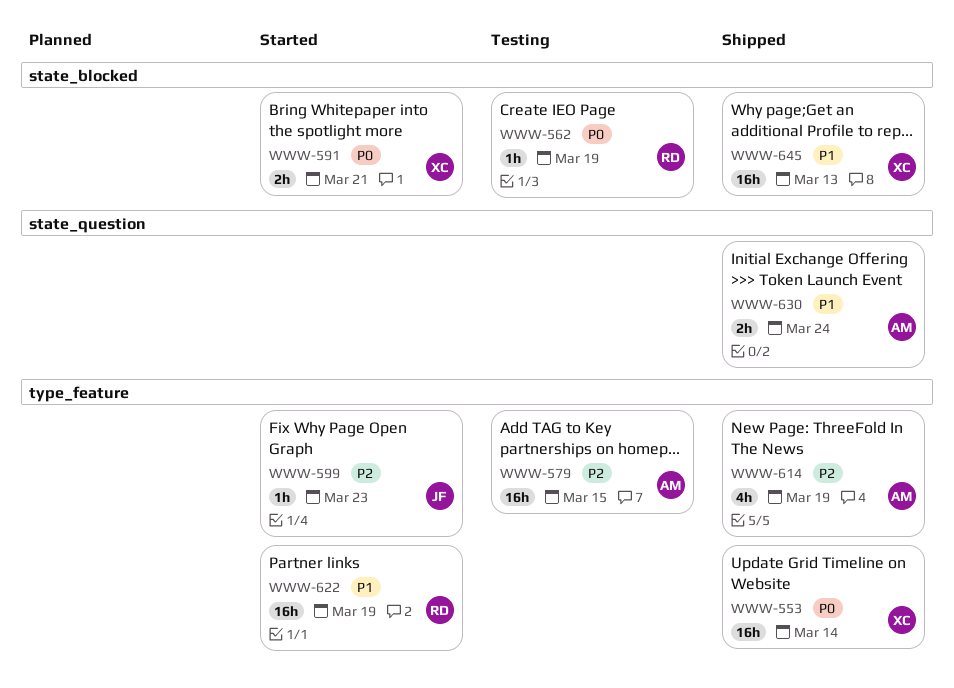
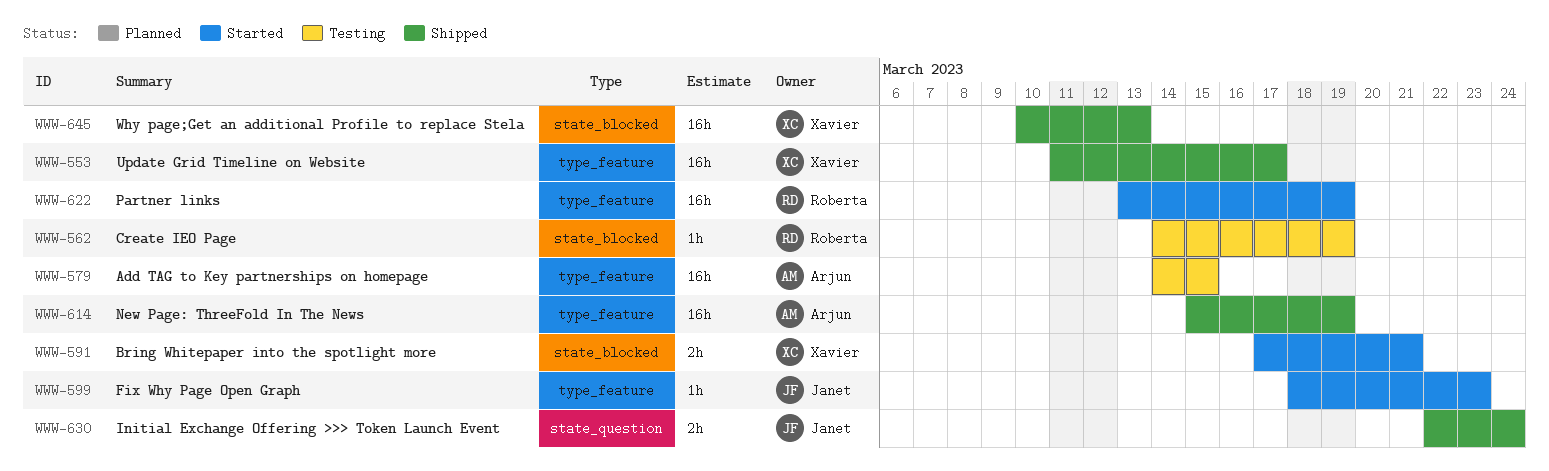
WWW-553, due: Mar 14 -> Mar 17
WWW-614, estimate: 4h -> 16h
WWW-630, owner: Arjun -> Janet

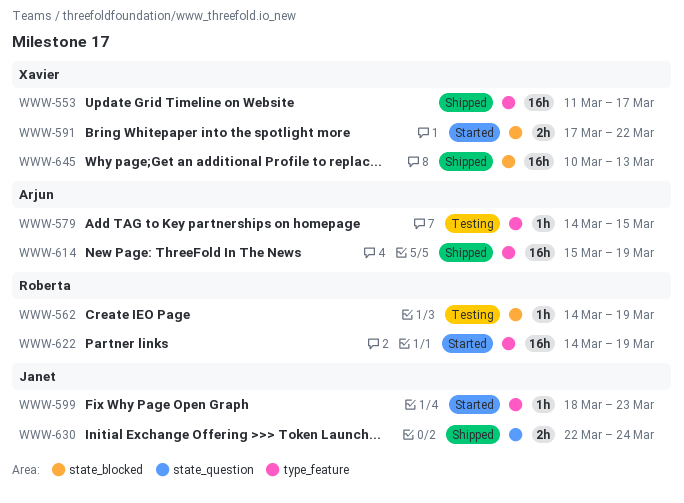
WWW-579, estimate: 16h -> 1h
WWW-591, due: Mar 21 -> Mar 22
WWW-622, start: Mar 13 -> Mar 14

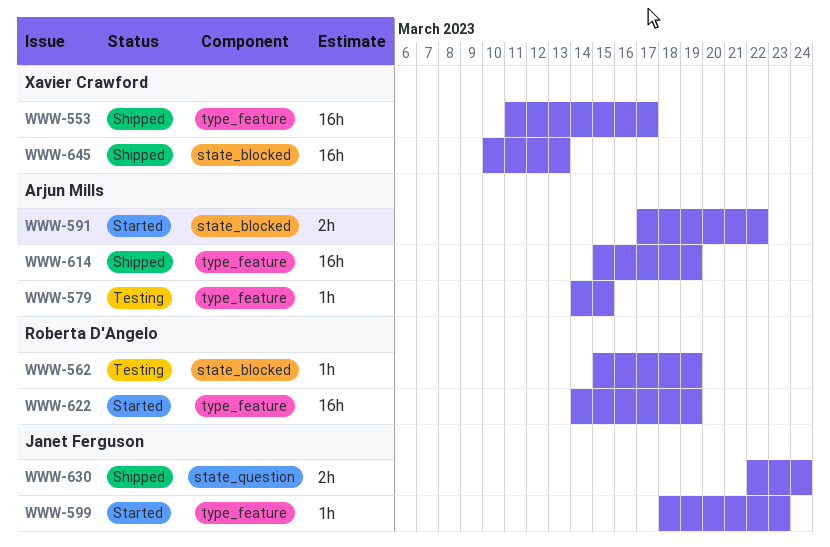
WWW-562, start: Mar 14 -> Mar 15
WWW-591, owner: Xavier Crawford -> Arjun Mills

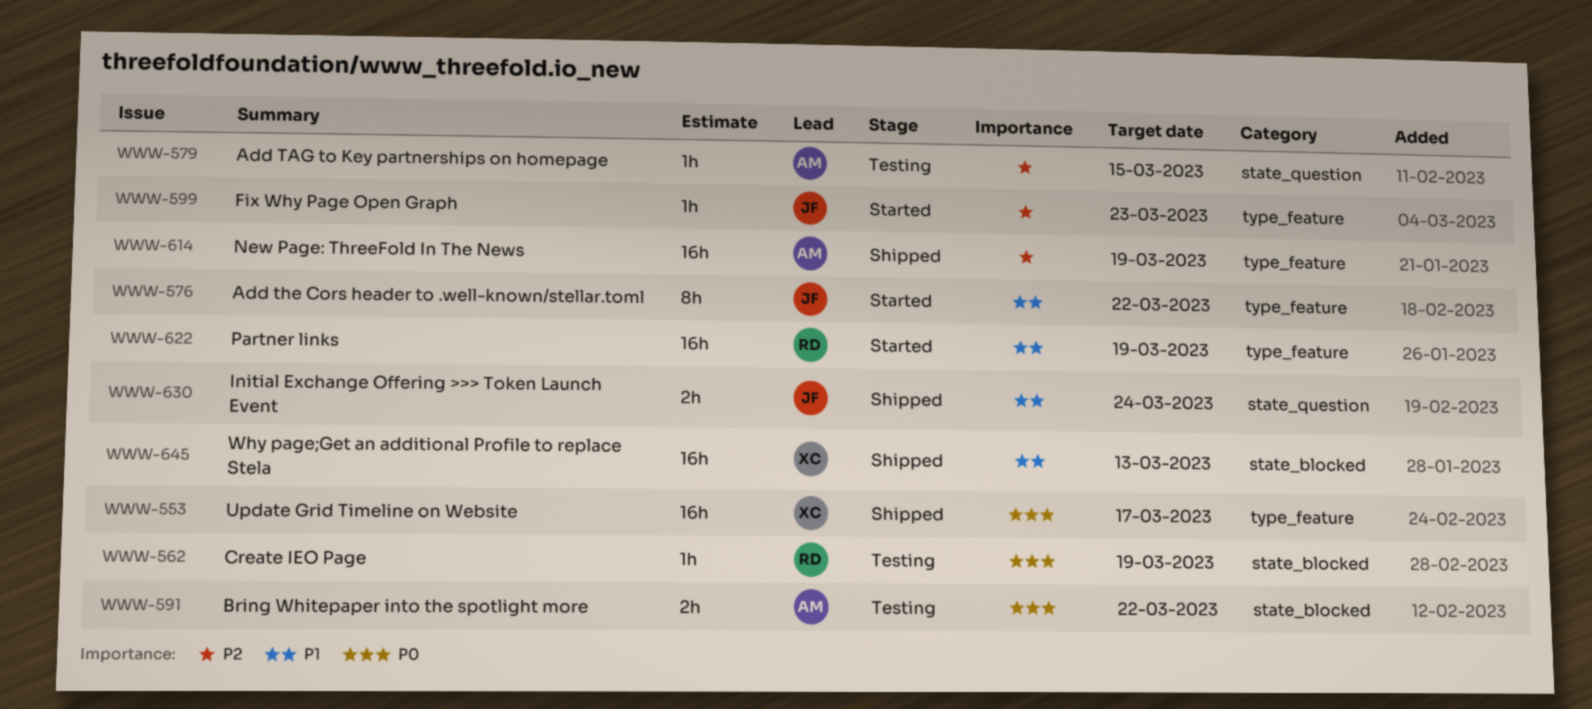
WWW-576: none -> present
WWW-579, label: type_feature -> state_question
WWW-591, status: Started -> Testing

